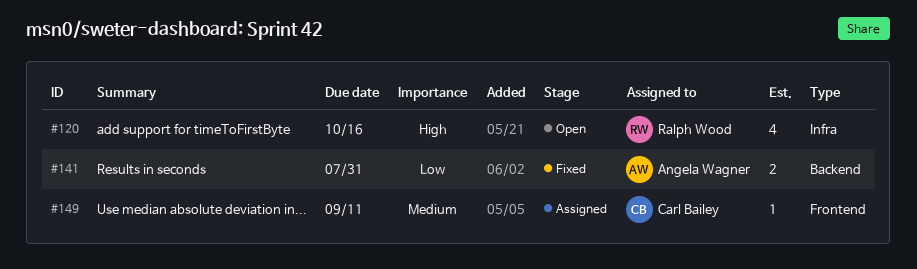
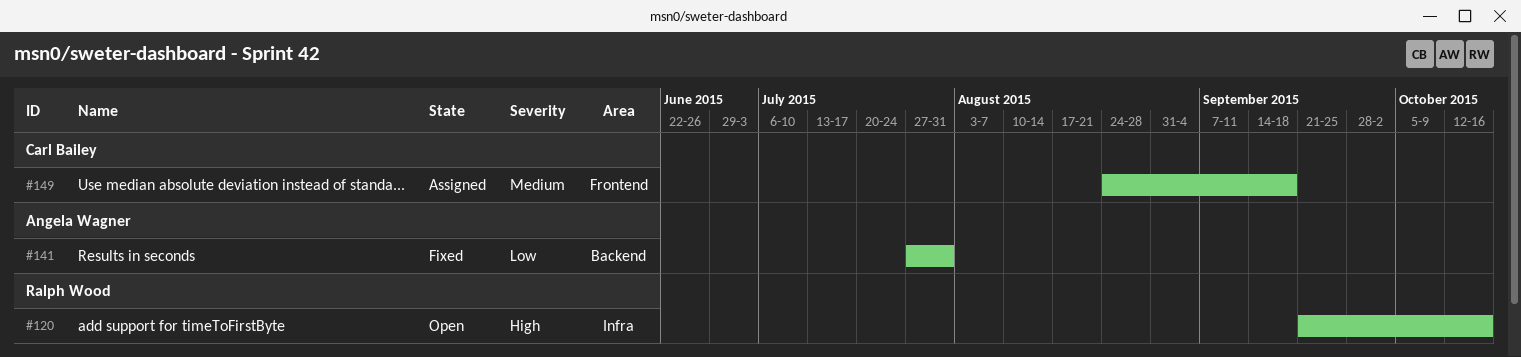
#149, due: Sep 11 -> Sep 18

